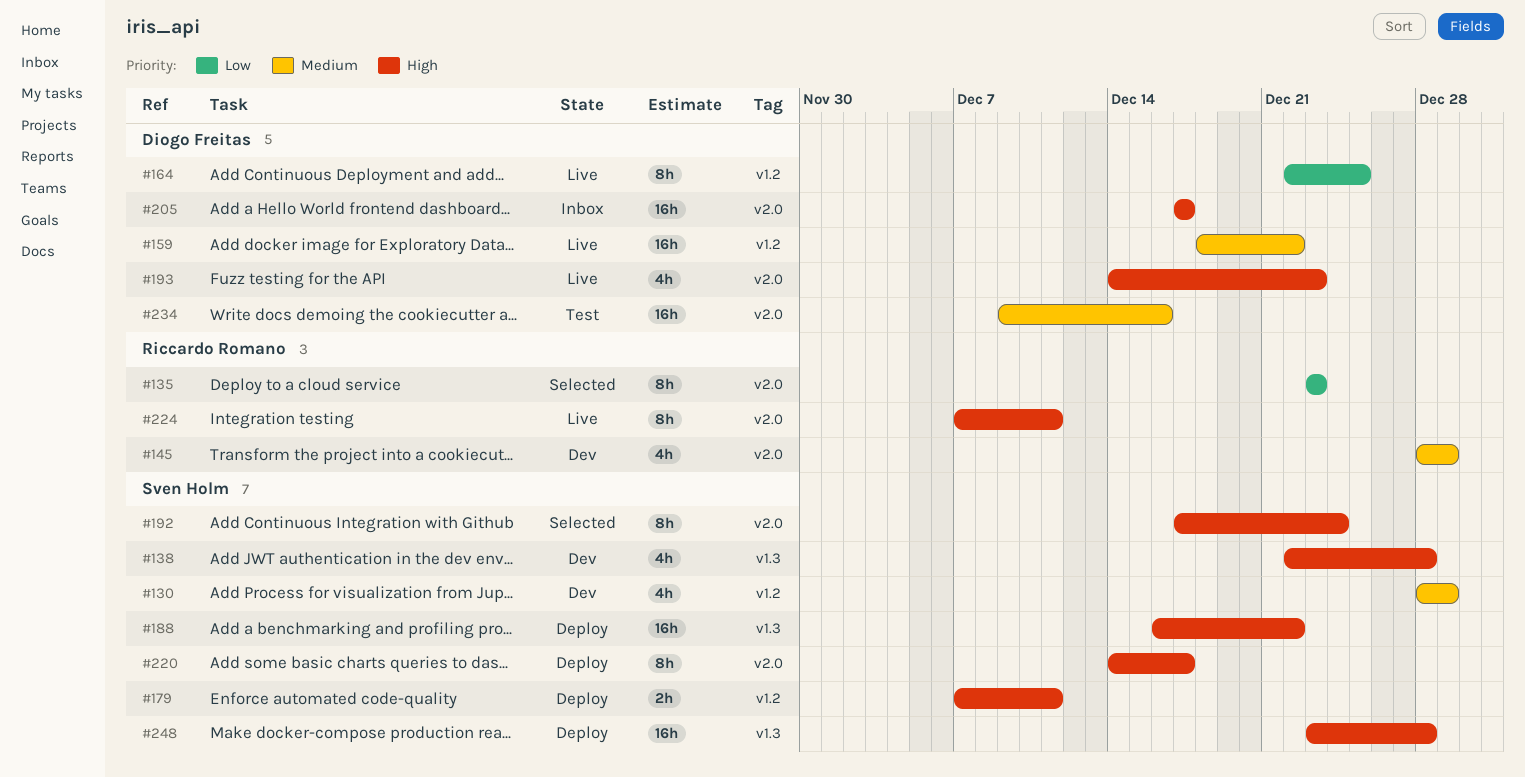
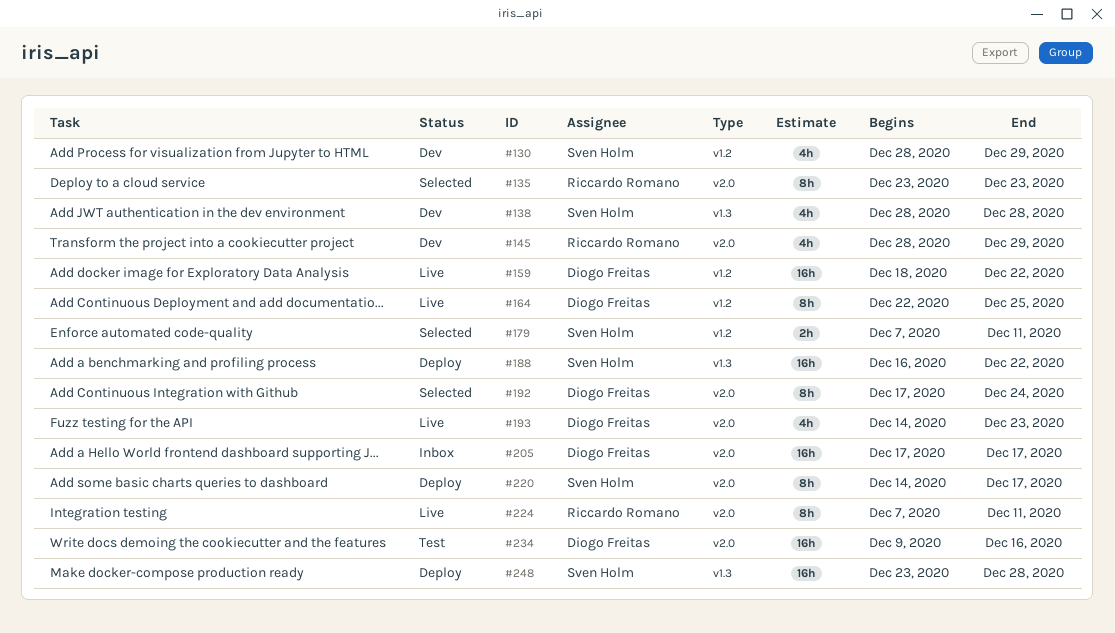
#138, start: Dec 22 -> Dec 28
#179, status: Deploy -> Selected
#192, owner: Sven Holm -> Diogo Freitas

